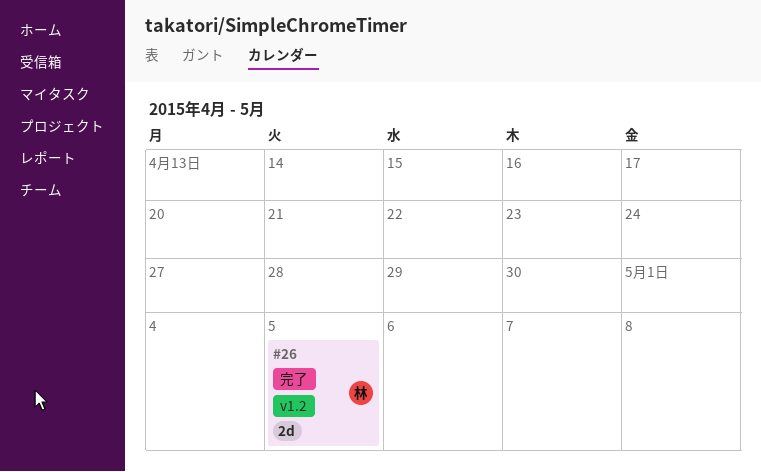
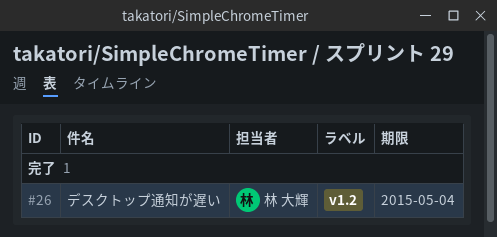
#26, due: May 5 -> May 4

